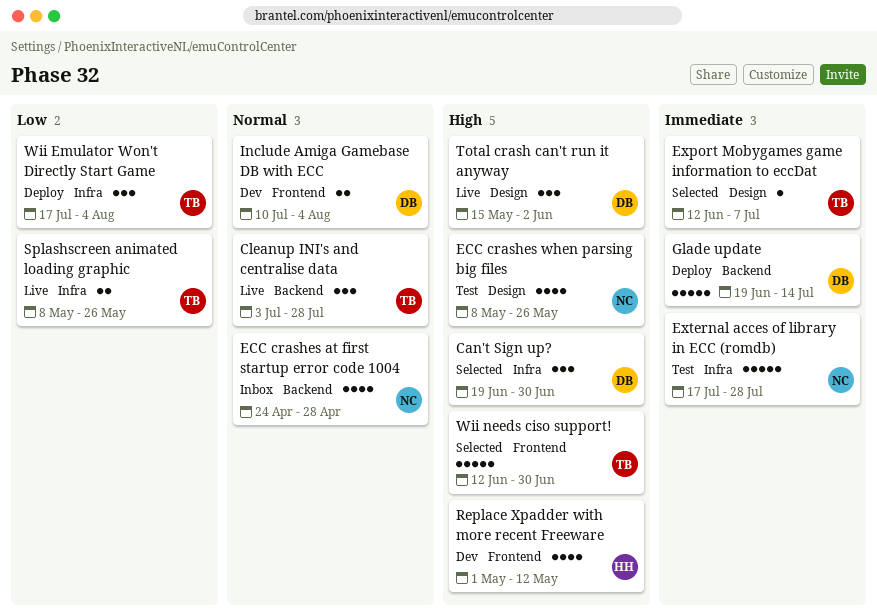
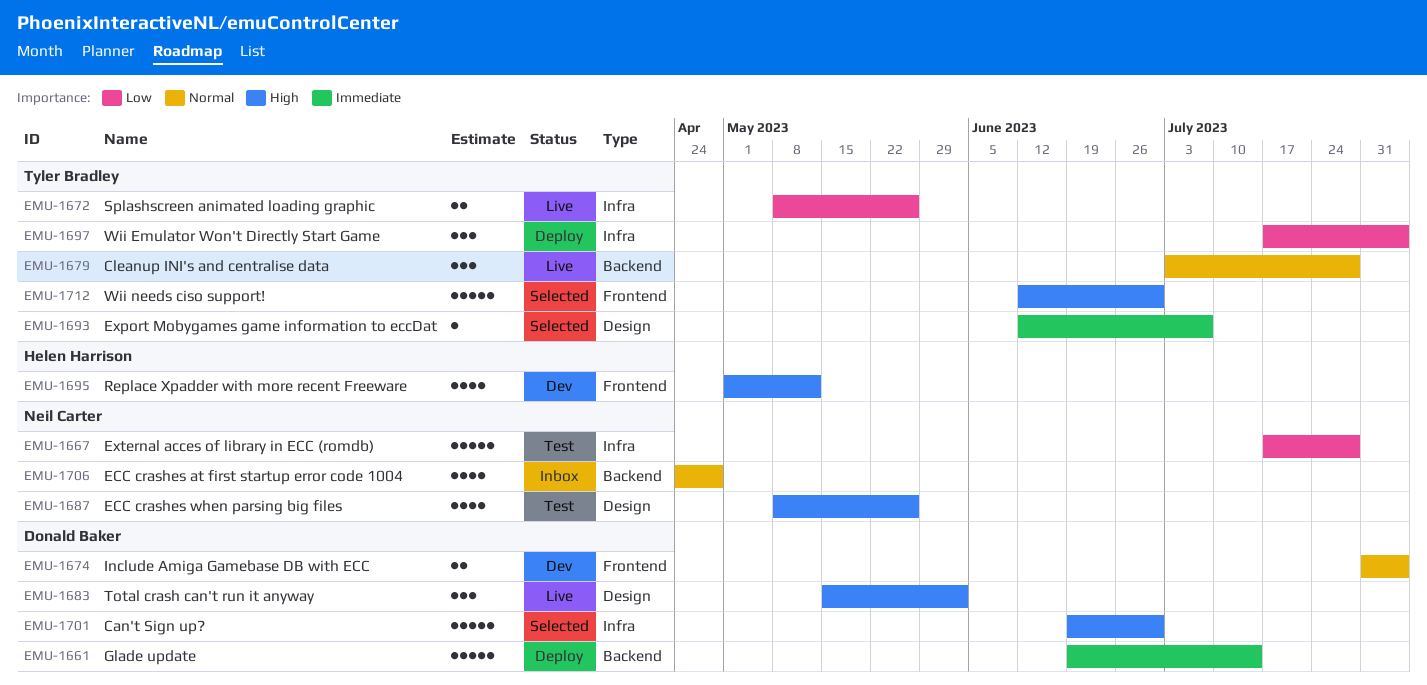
Can't Sign up?, estimate: 3 -> 5
External acces of library in ECC (romdb), priority: Immediate -> Low
Include Amiga Gamebase DB with ECC, start: Jul 10 -> Jul 31

